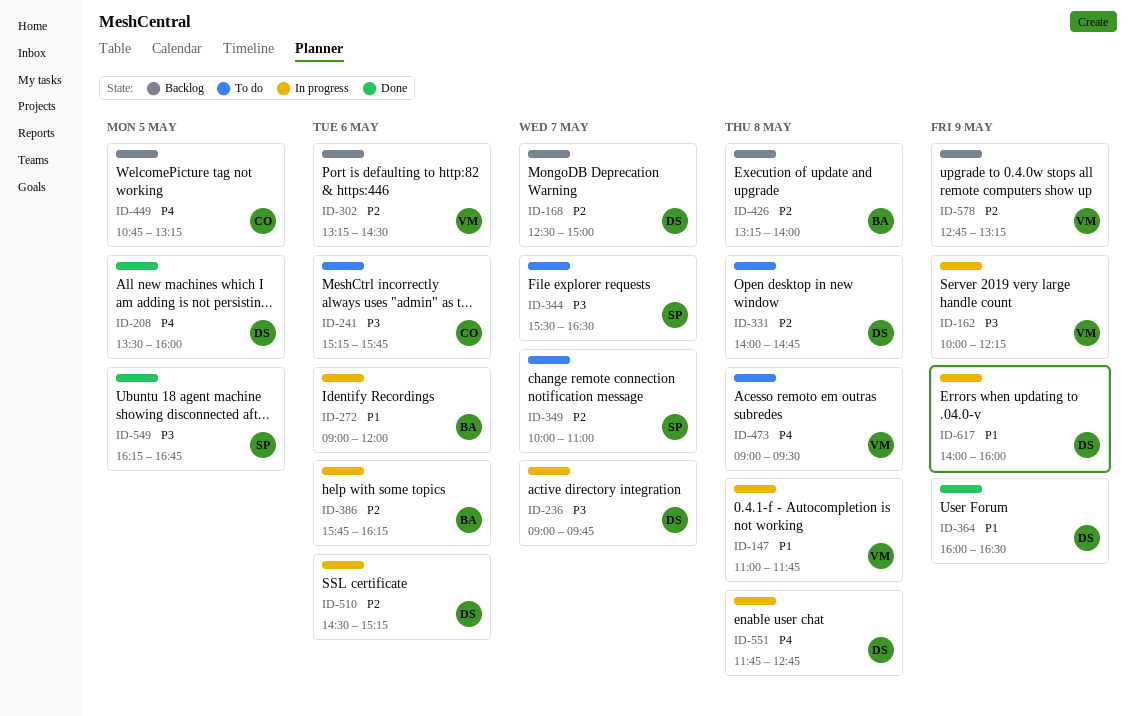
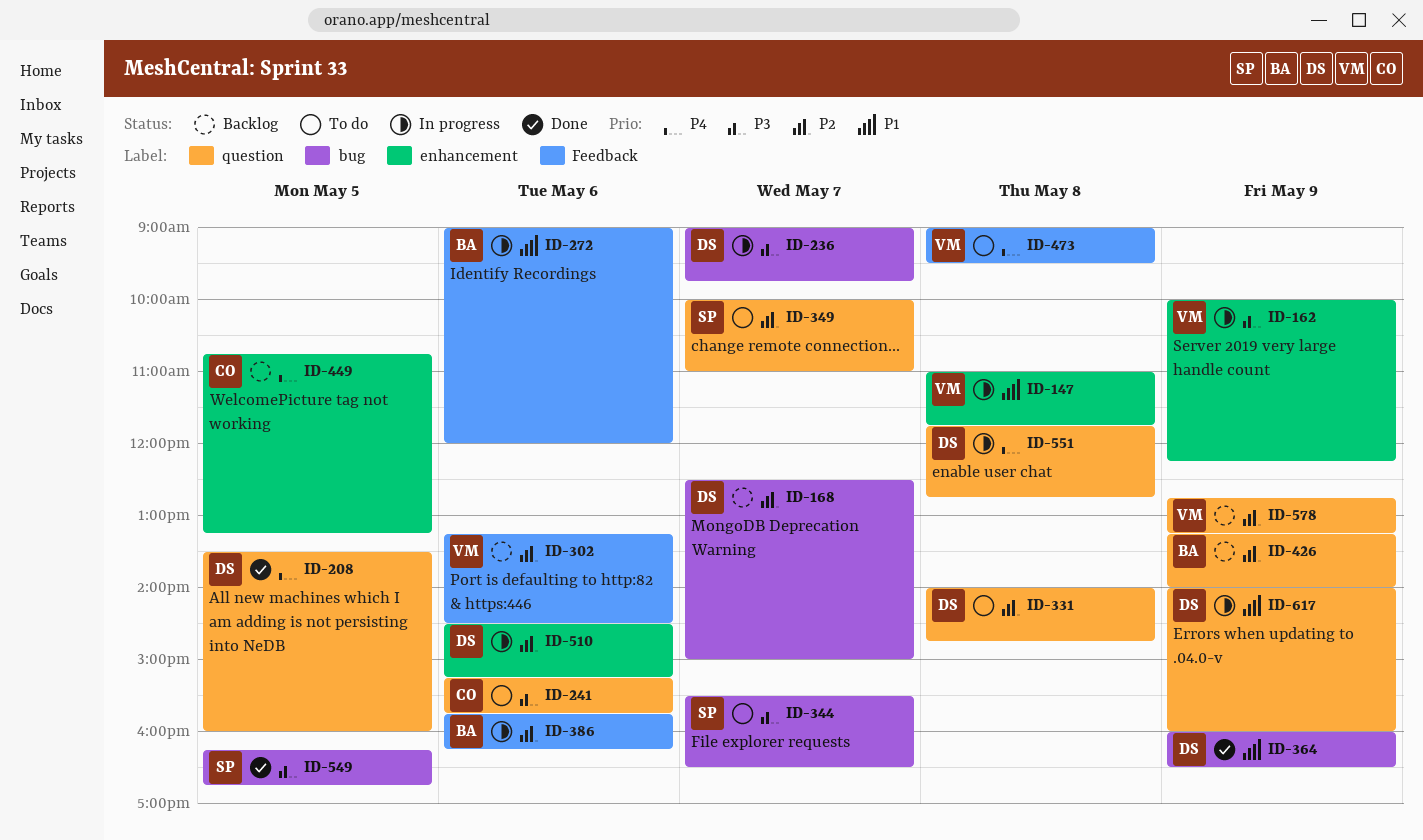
ID-426, day: May 8 -> May 9

